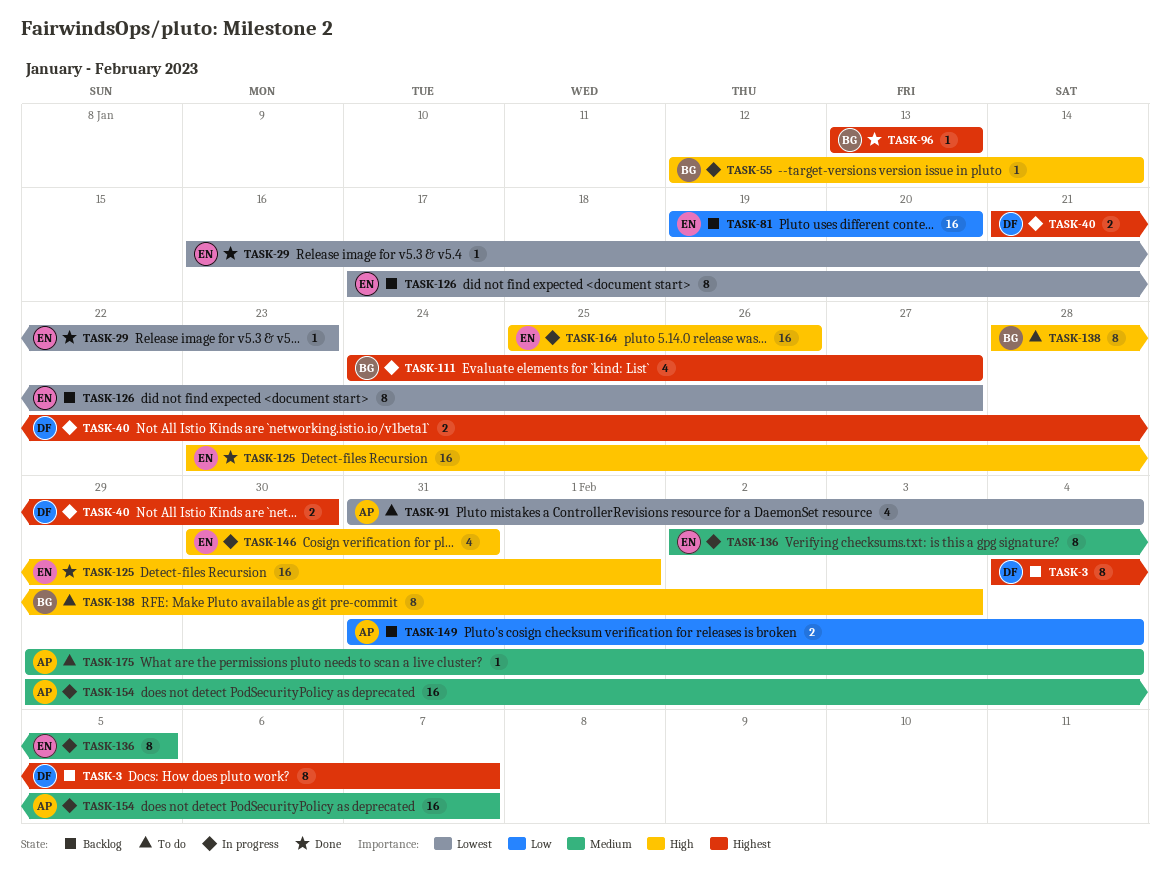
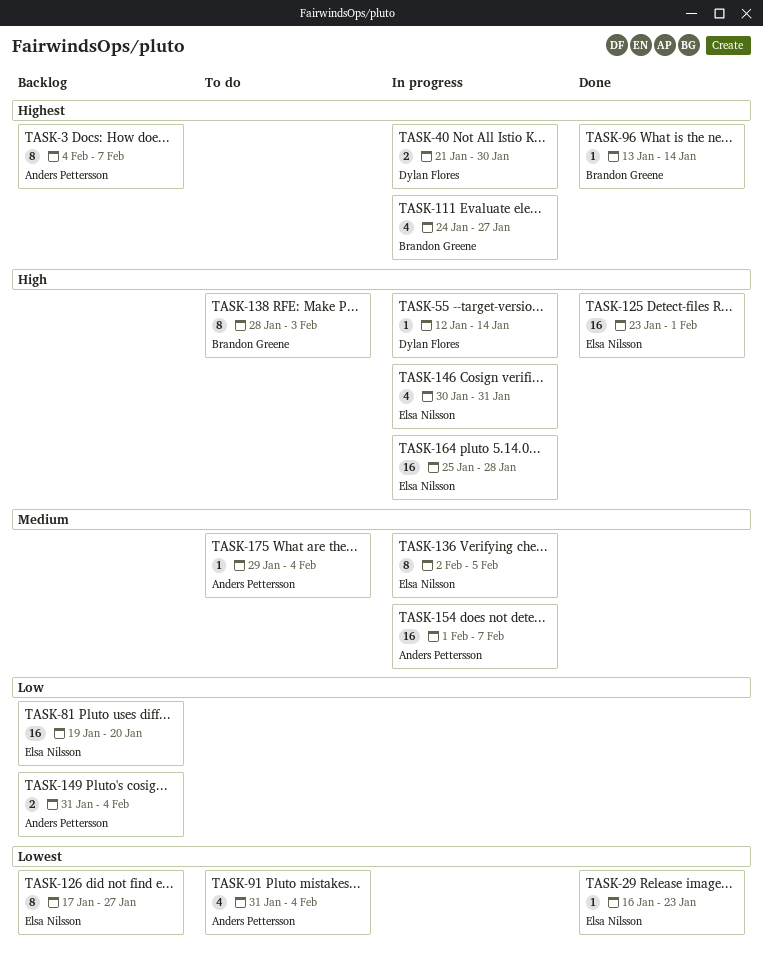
TASK-3, owner: Dylan Flores -> Anders Pettersson
TASK-55, owner: Brandon Greene -> Dylan Flores
TASK-96, due: Jan 13 -> Jan 14
TASK-154, start: Jan 29 -> Feb 1
TASK-164, due: Jan 26 -> Jan 28

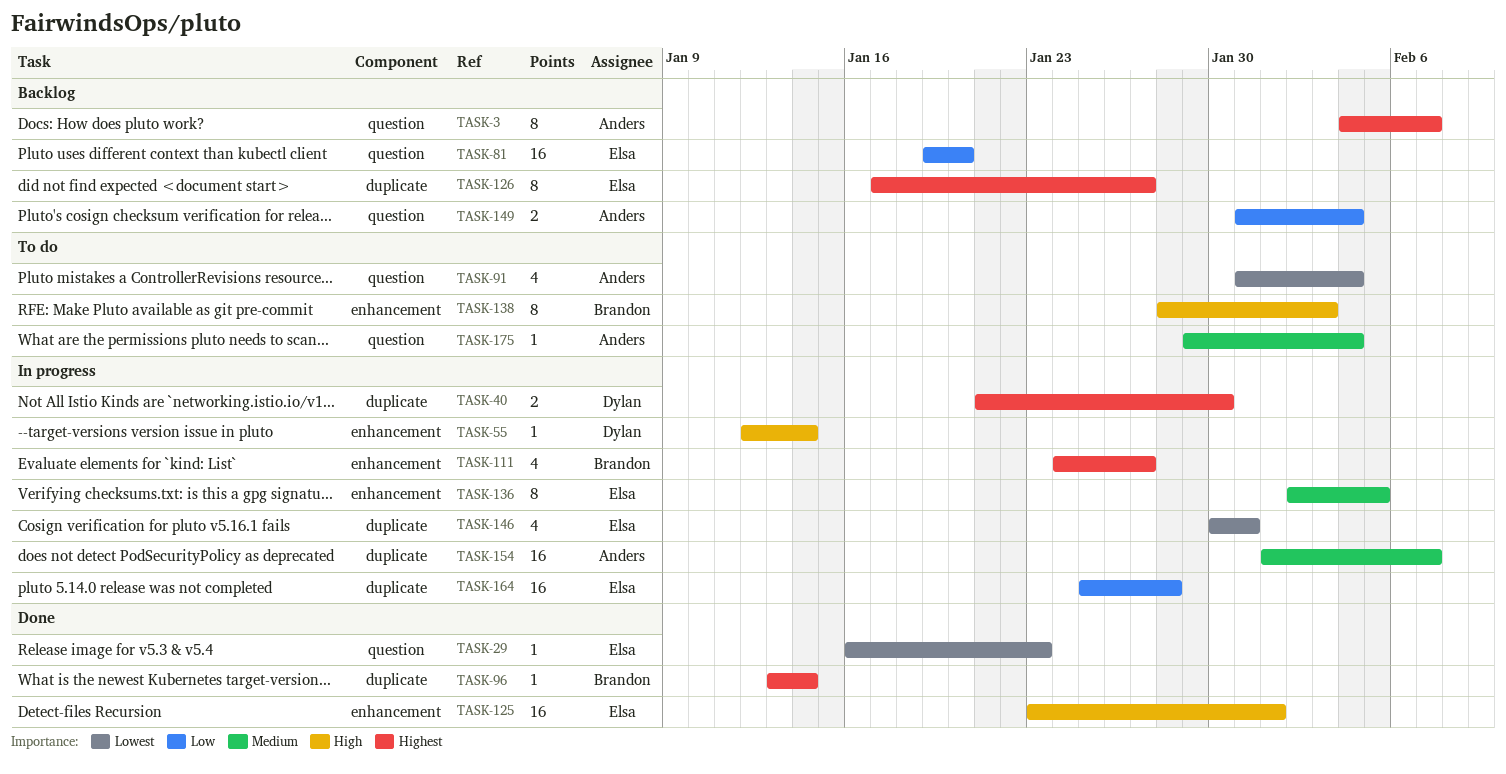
TASK-126, priority: Lowest -> Highest
TASK-146, priority: High -> Lowest
TASK-164, priority: High -> Low

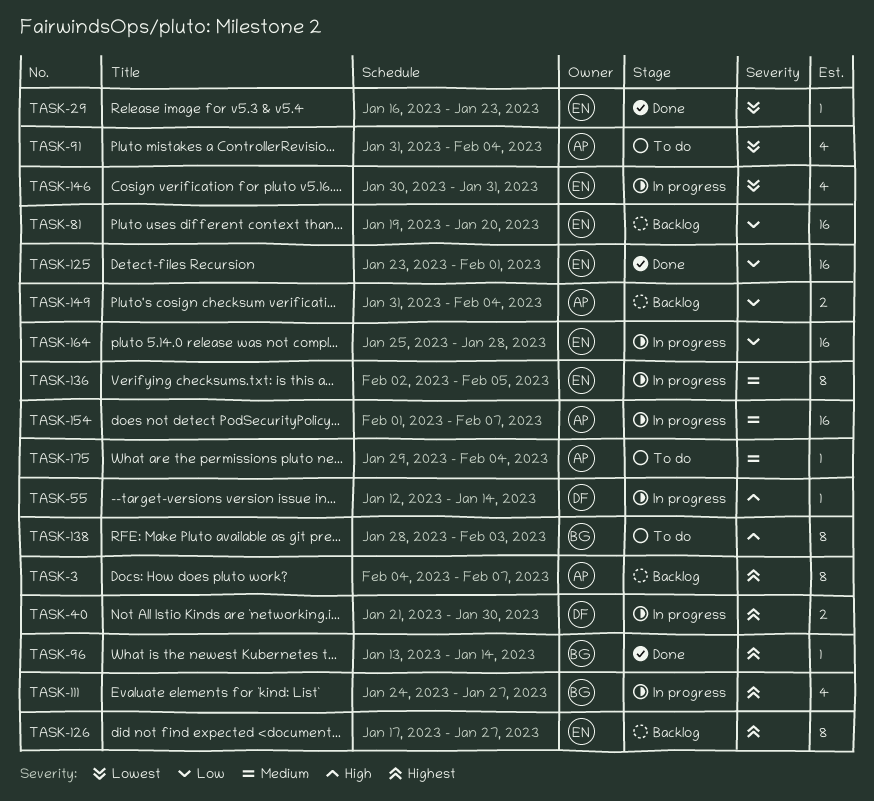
TASK-125, priority: High -> Low

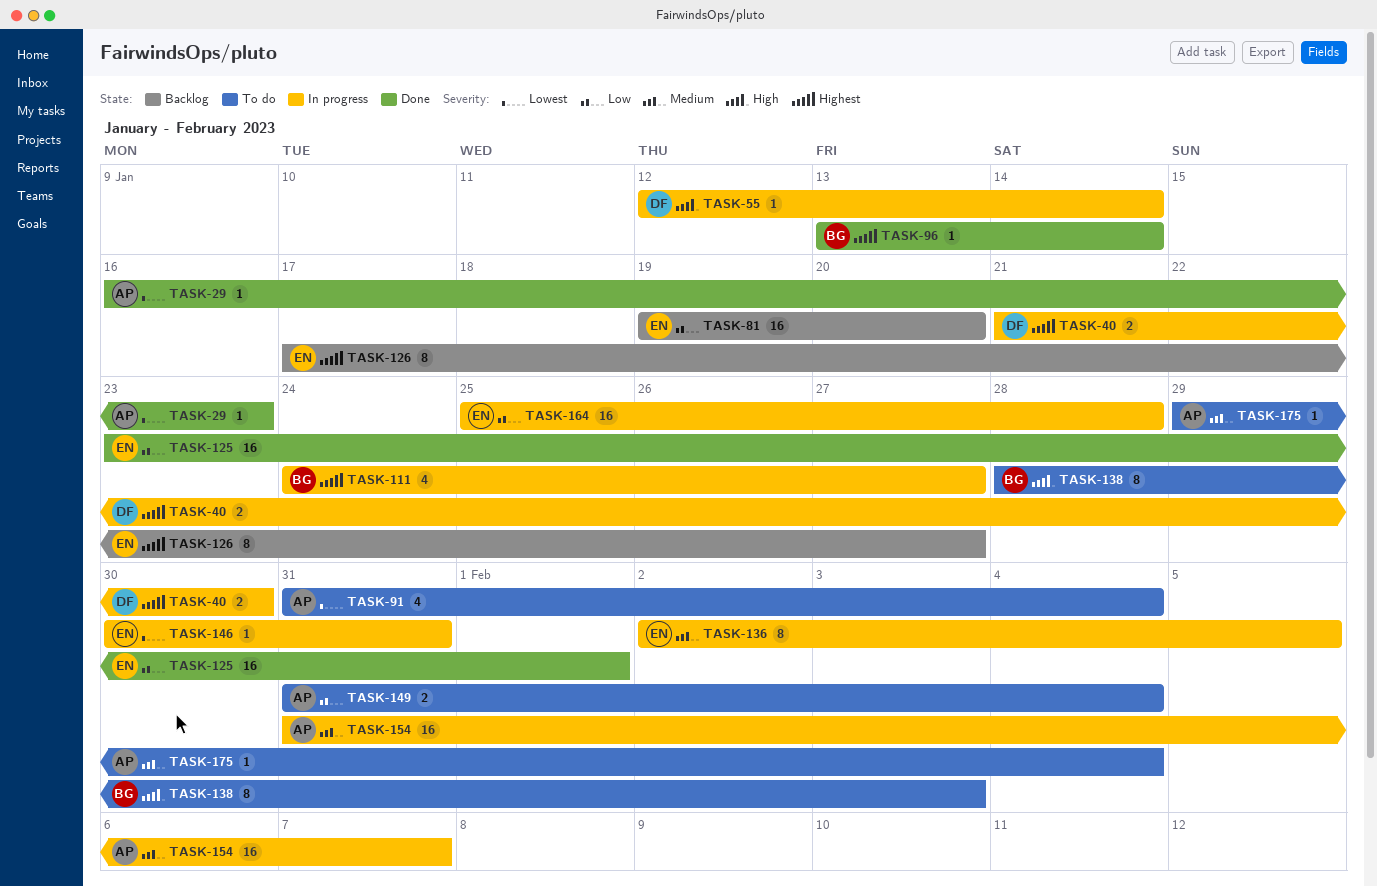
TASK-3: present -> none
TASK-29, owner: EN -> AP
TASK-146, estimate: 4 -> 1
TASK-149, status: Backlog -> To do
TASK-154, start: Feb 1 -> Jan 31

